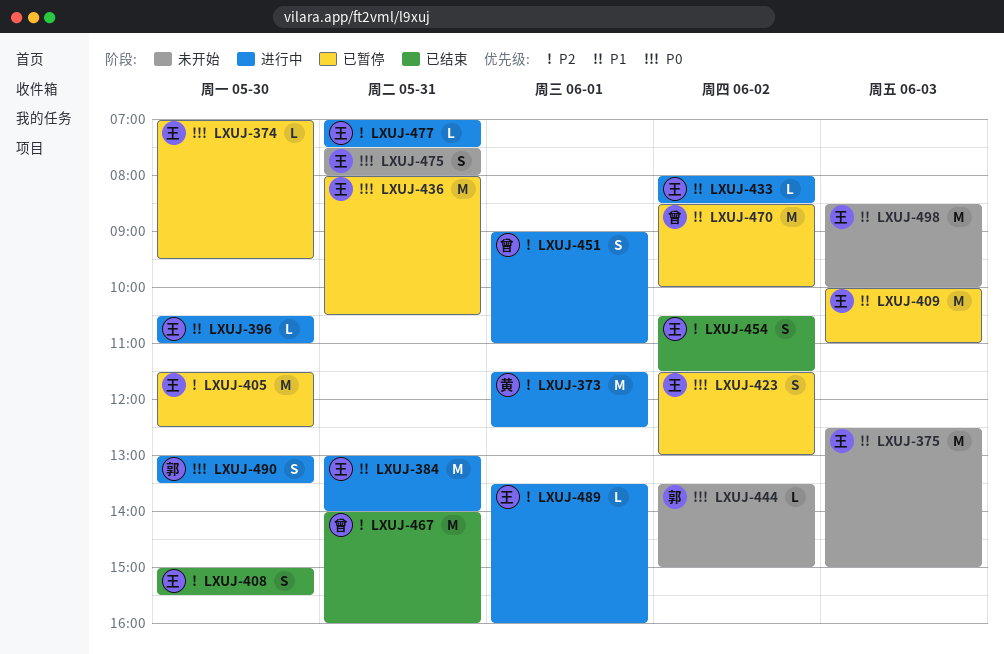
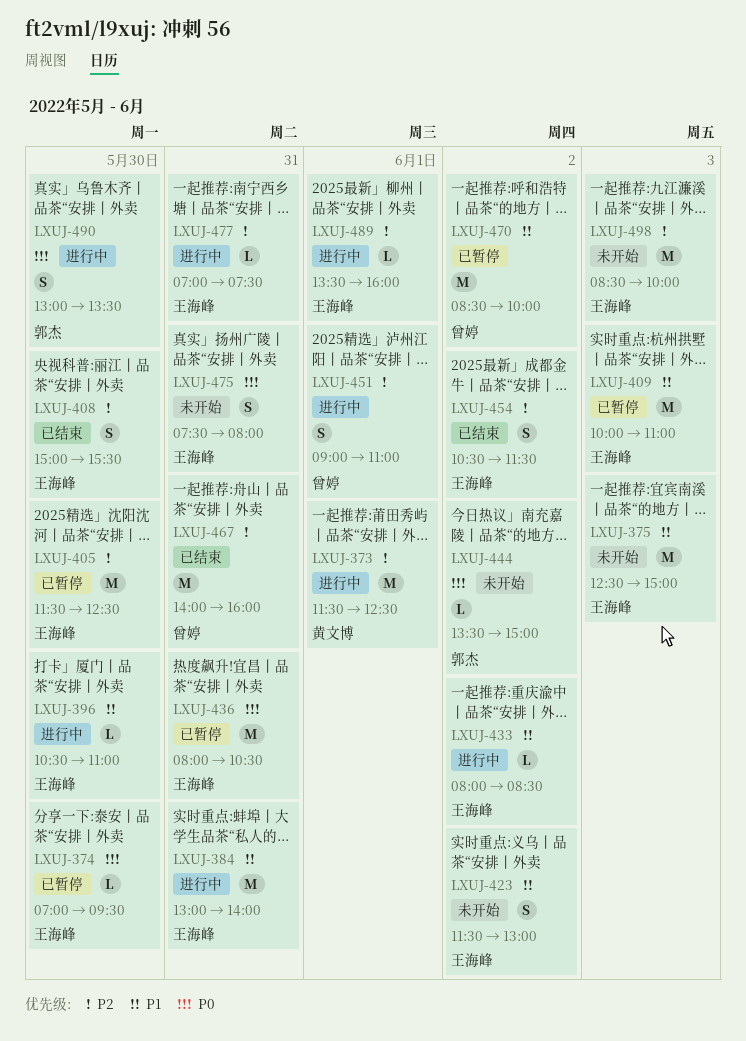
LXUJ-423, status: 已暂停 -> 未开始
LXUJ-423, priority: P0 -> P1
LXUJ-498, priority: P1 -> P2

